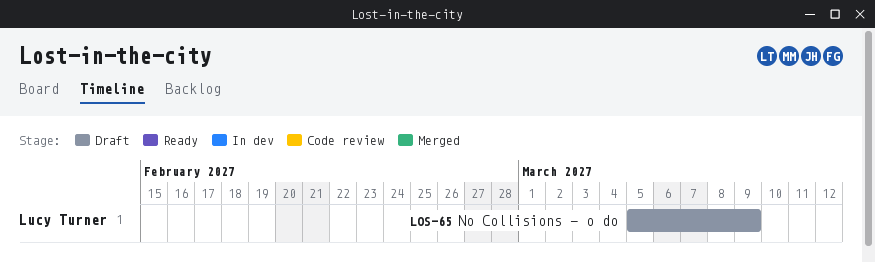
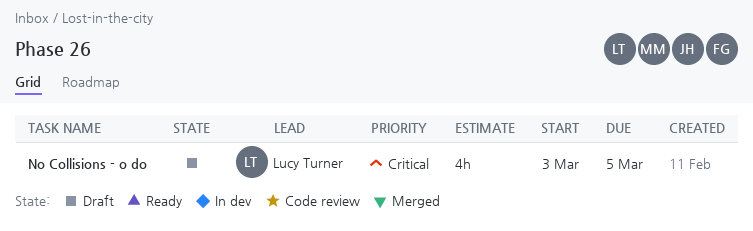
No Collisions - o do, start: Mar 5 -> Mar 3
No Collisions - o do, due: Mar 9 -> Mar 5

